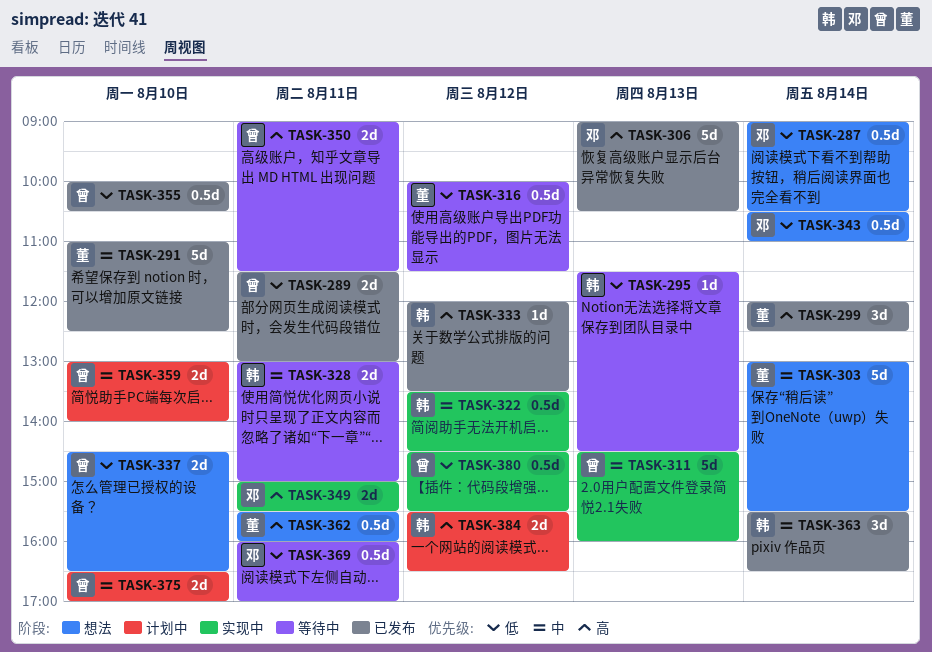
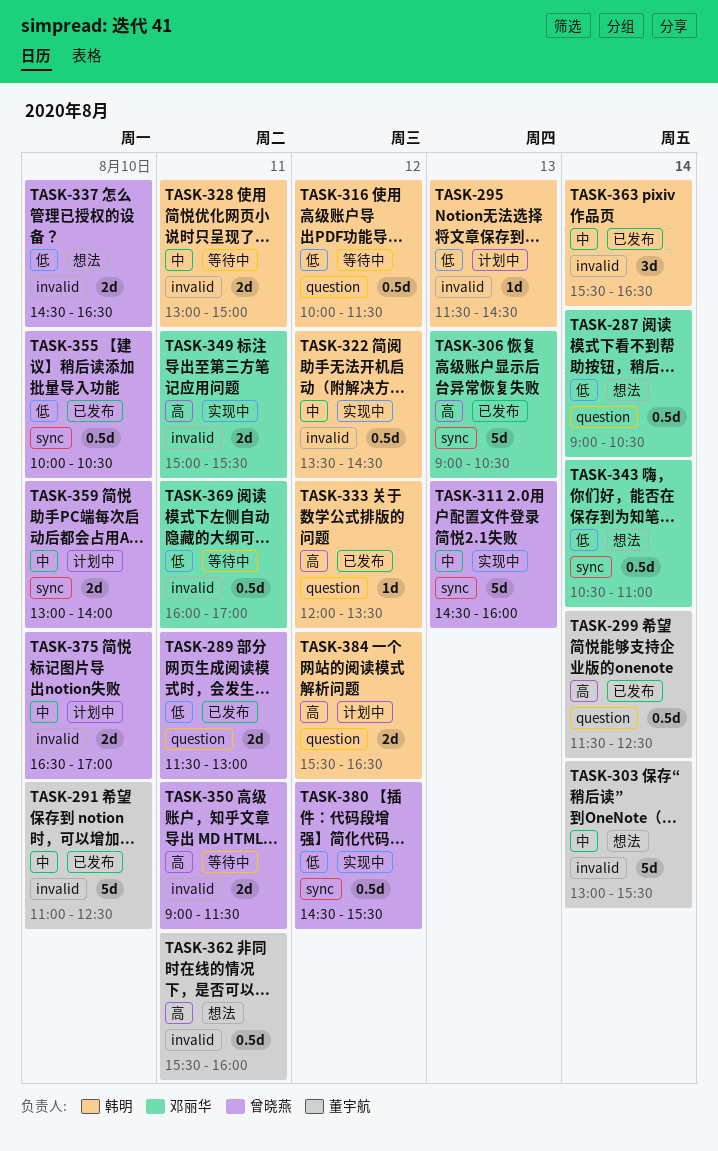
TASK-295, status: 等待中 -> 计划中
TASK-299, estimate: 3d -> 0.5d
TASK-299, begins: 12:00 -> 11:30
TASK-316, owner: 董宇航 -> 韩明

